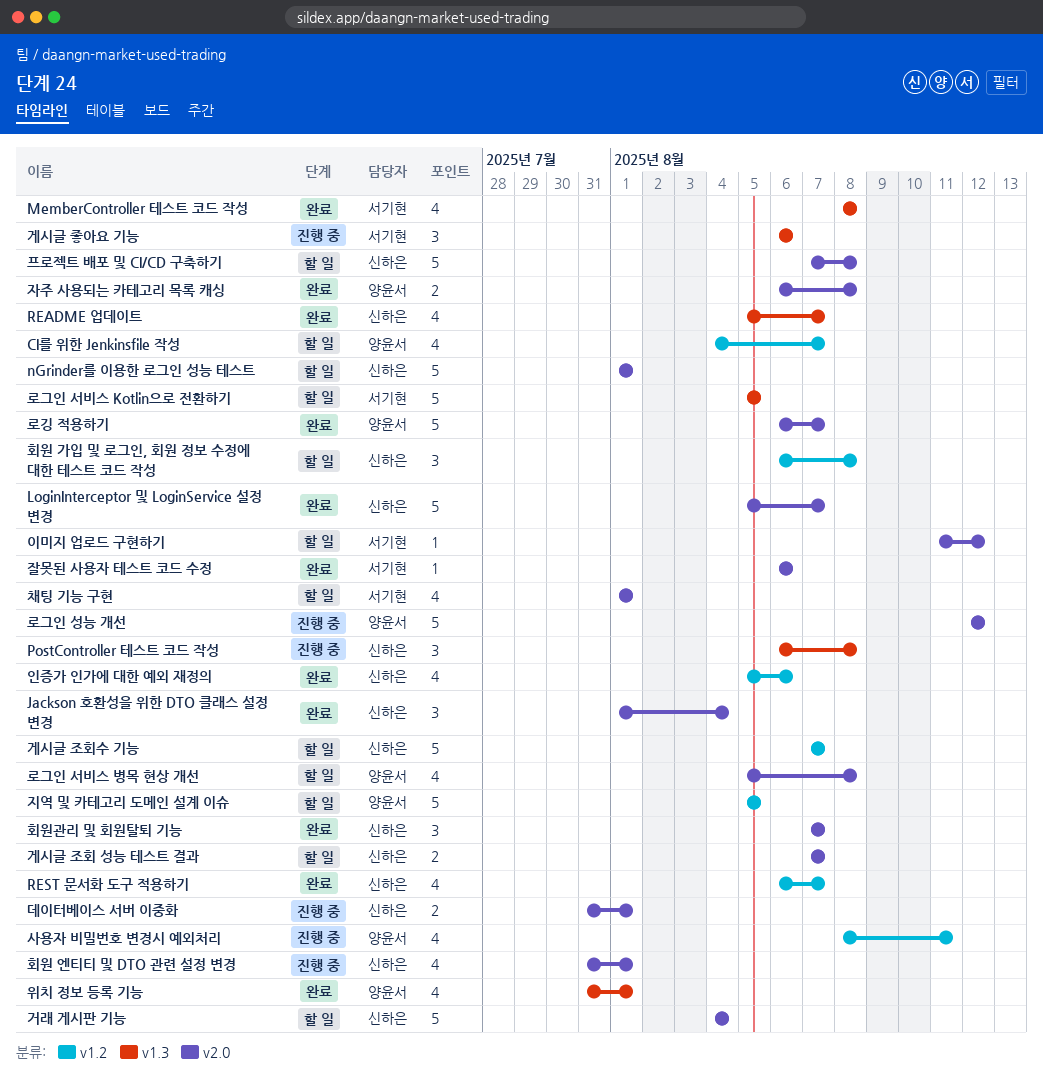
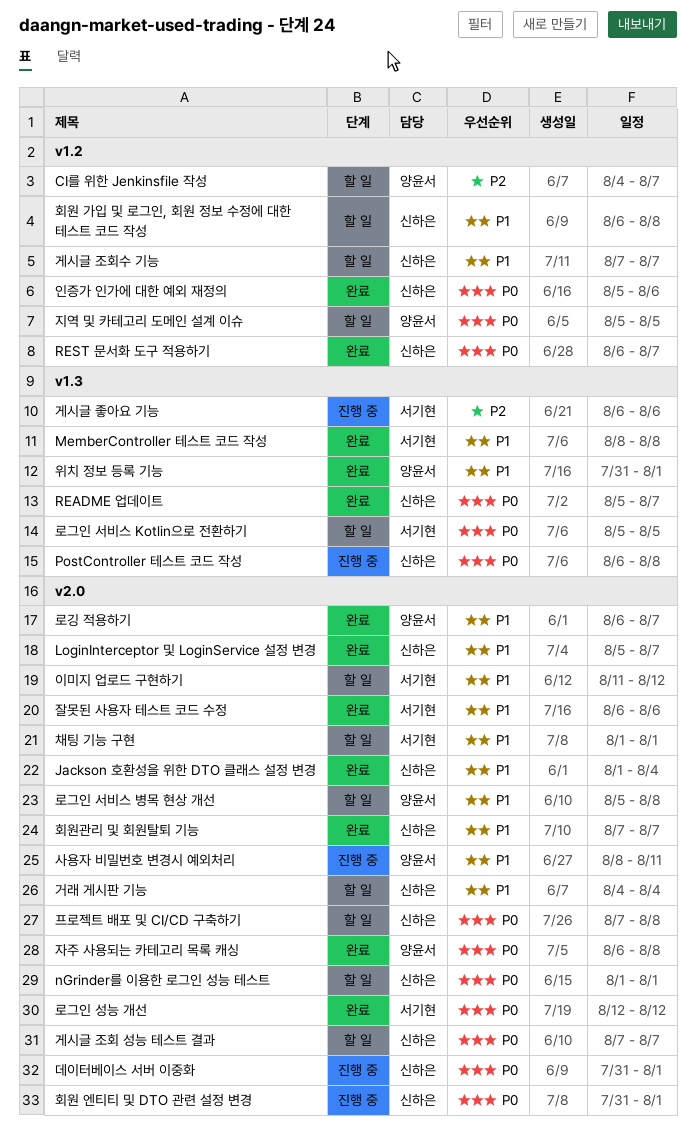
로그인 성능 개선, status: 진행 중 -> 완료
로그인 성능 개선, owner: 양윤서 -> 서기현
사용자 비밀번호 변경시 예외처리, label: v1.2 -> v2.0

